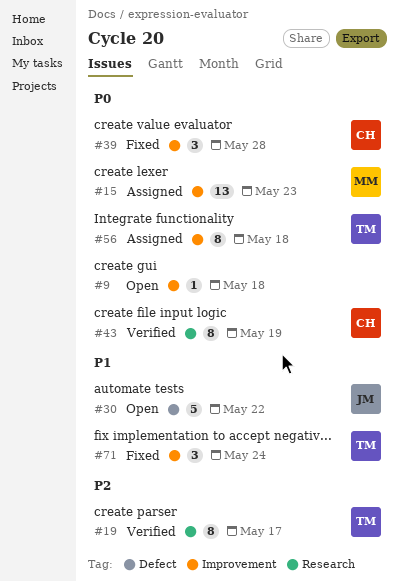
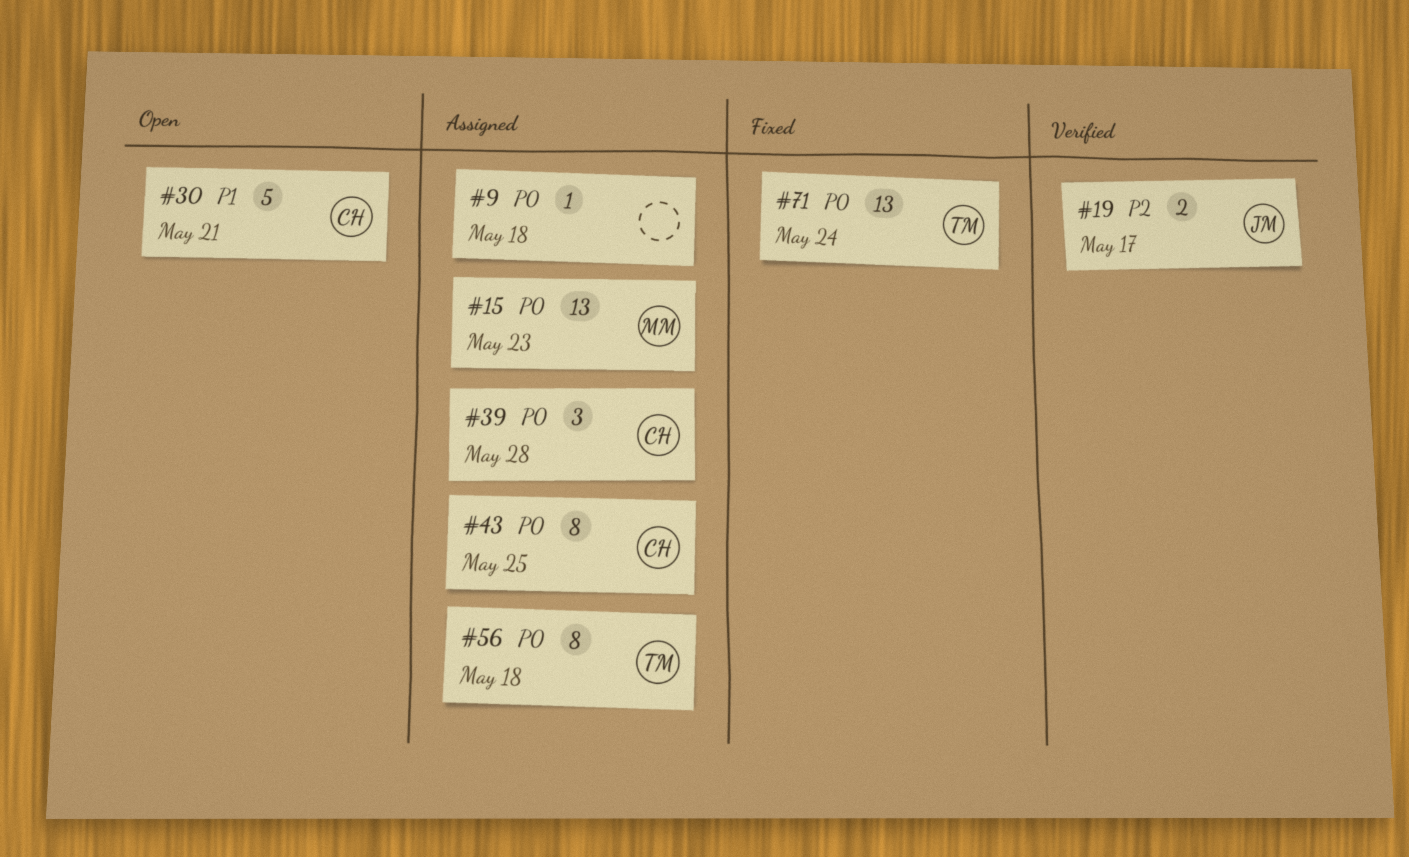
#9, status: Open -> Assigned
#19, owner: TM -> JM
#19, estimate: 8 -> 2
#30, owner: JM -> CH
#30, due: May 22 -> May 21
#39, status: Fixed -> Assigned
#43, status: Verified -> Assigned
#43, due: May 19 -> May 25
#71, priority: P1 -> P0
#71, estimate: 3 -> 13

